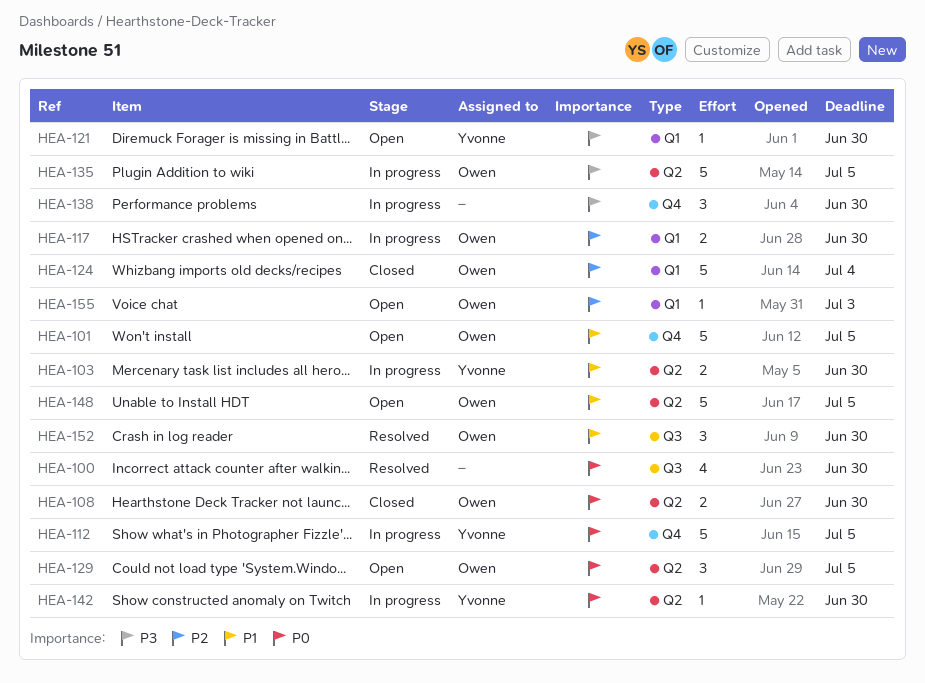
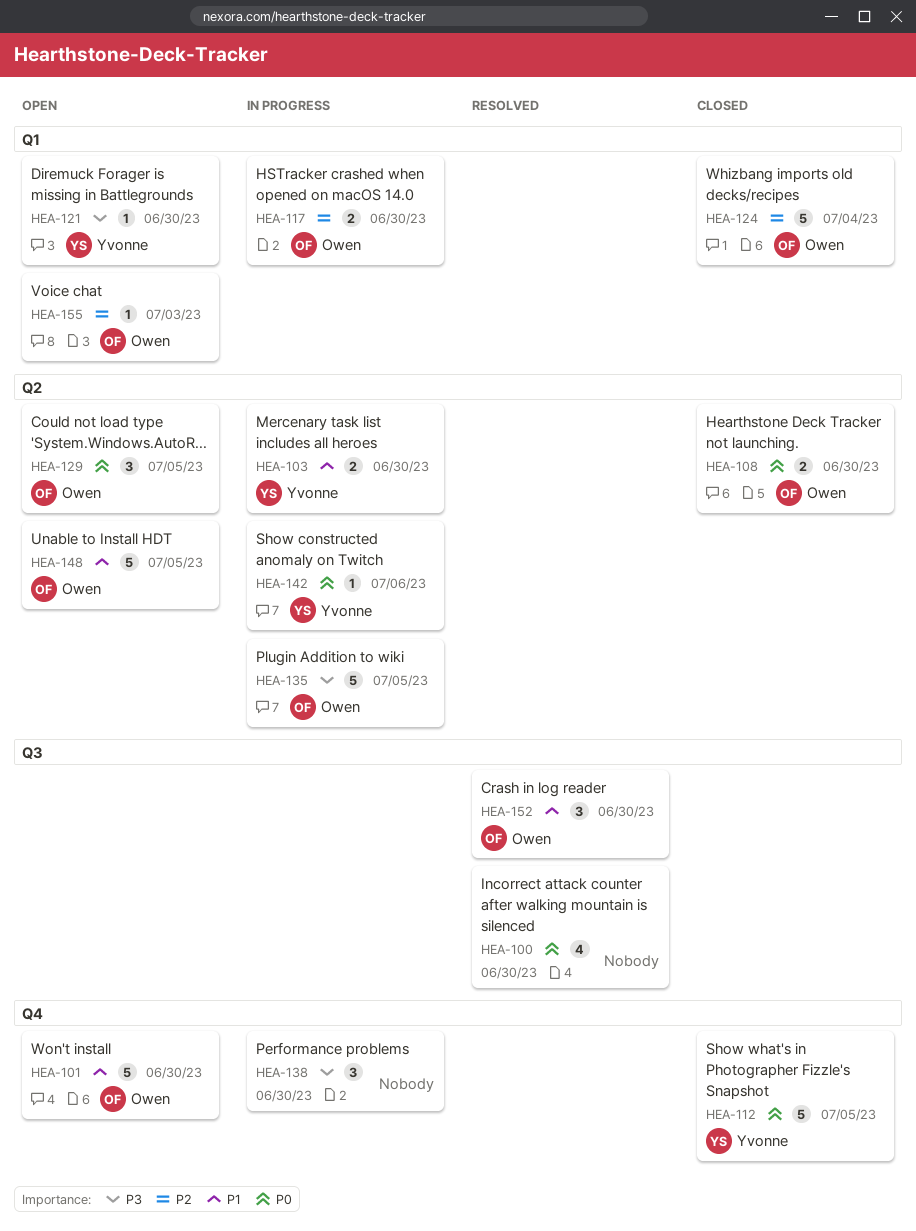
HEA-101, due: Jul 5 -> Jun 30
HEA-112, status: In progress -> Closed
HEA-142, due: Jun 30 -> Jul 6

